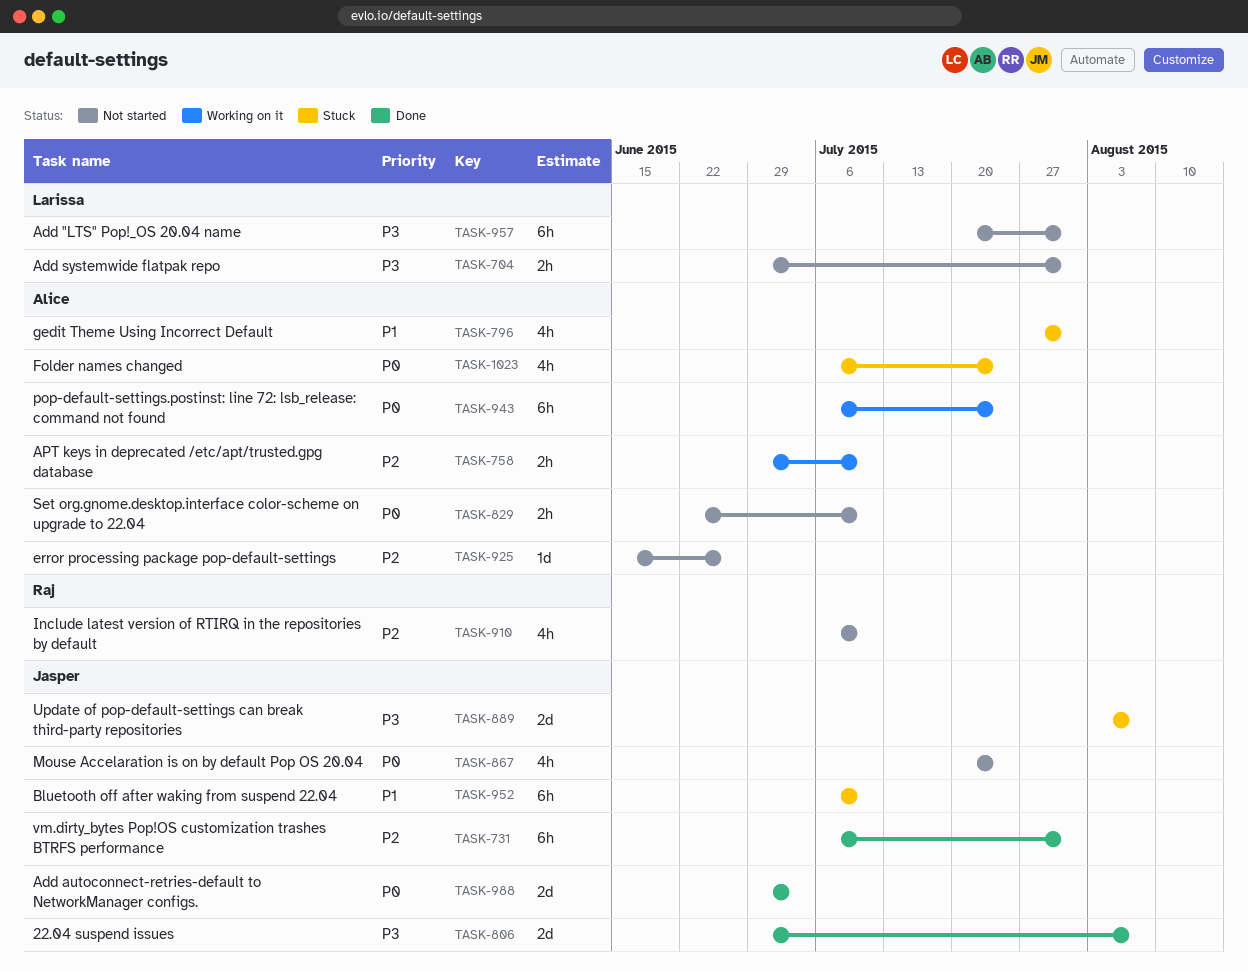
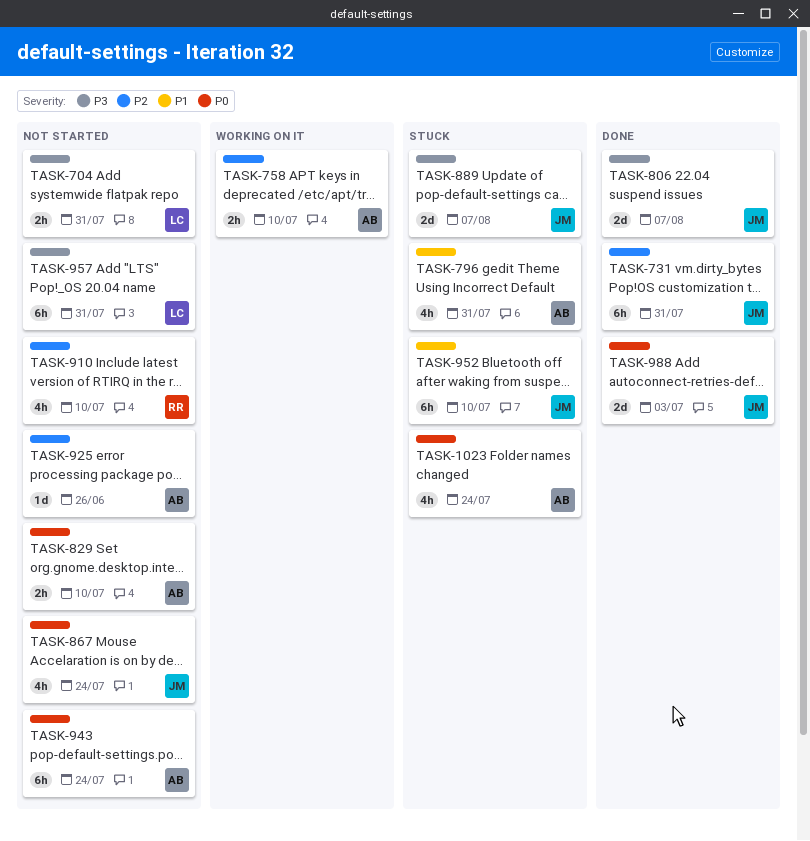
TASK-943, status: Working on it -> Not started

